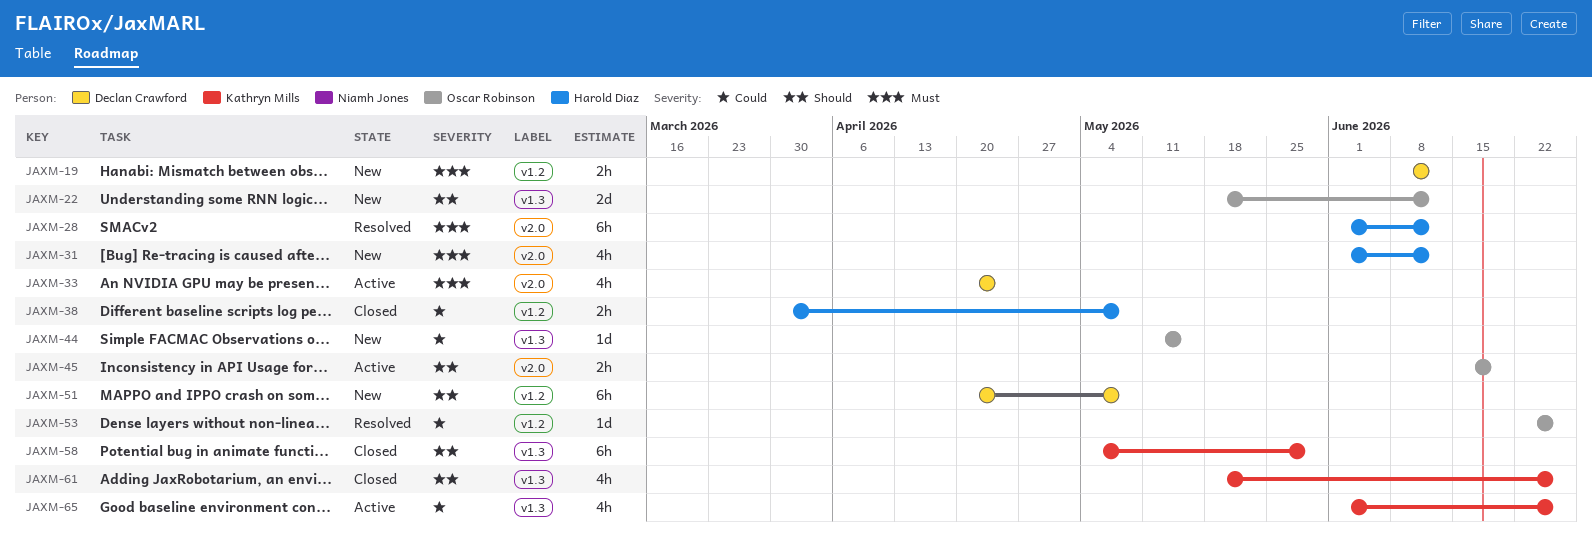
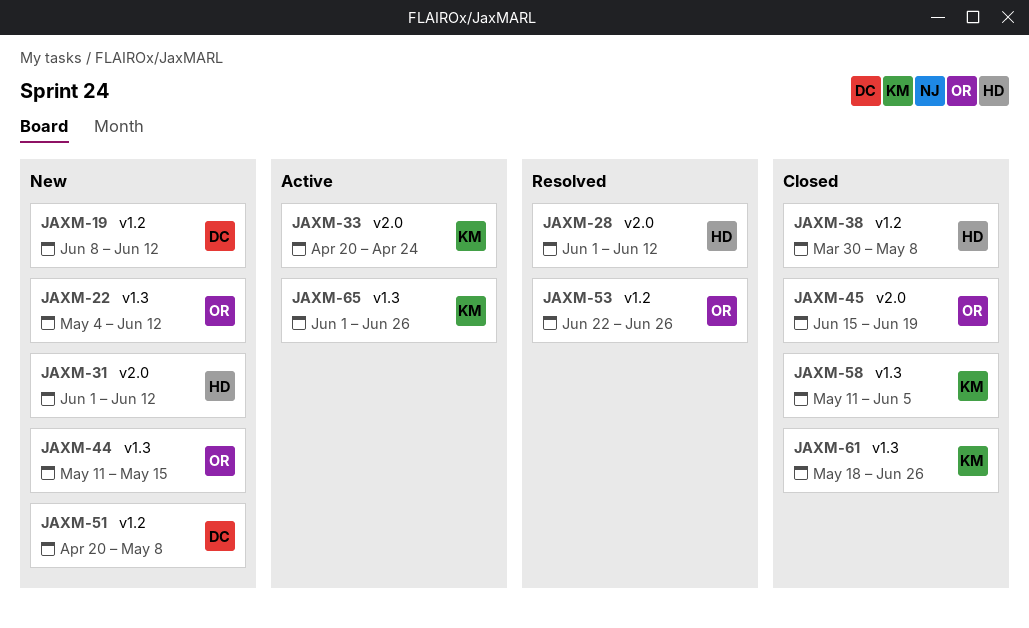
JAXM-22, start: May 18 -> May 4
JAXM-33, owner: Declan Crawford -> Kathryn Mills
JAXM-45, status: Active -> Closed
JAXM-58, start: May 4 -> May 11
JAXM-58, due: May 29 -> Jun 5

